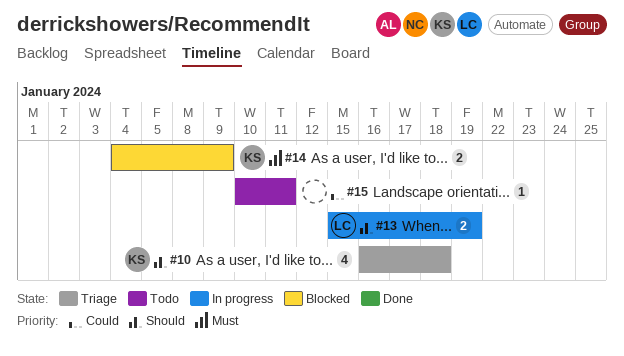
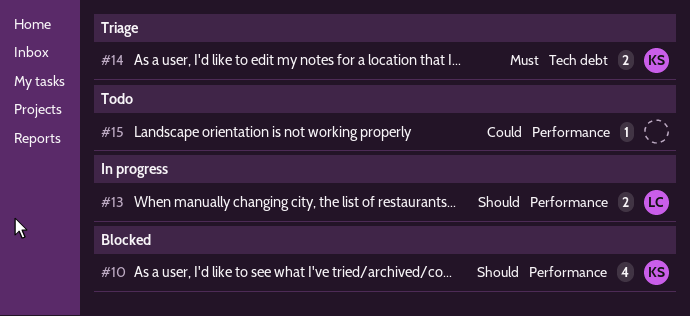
#10, status: Triage -> Blocked
#14, status: Blocked -> Triage

